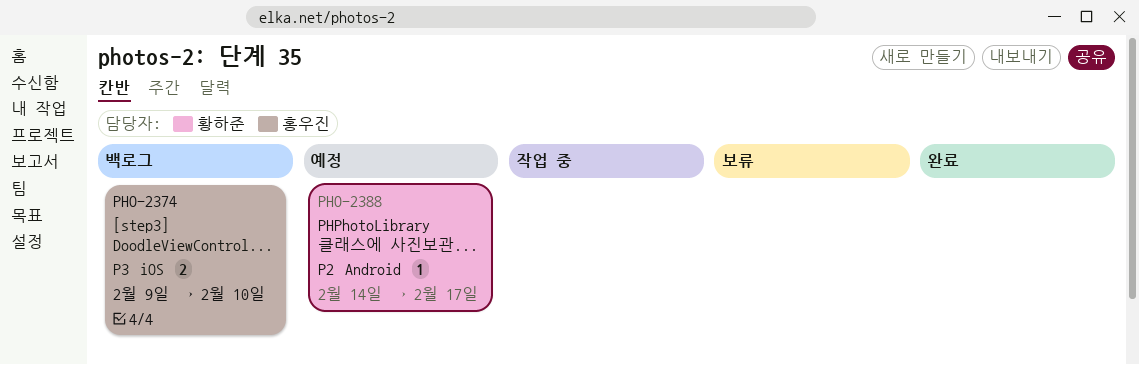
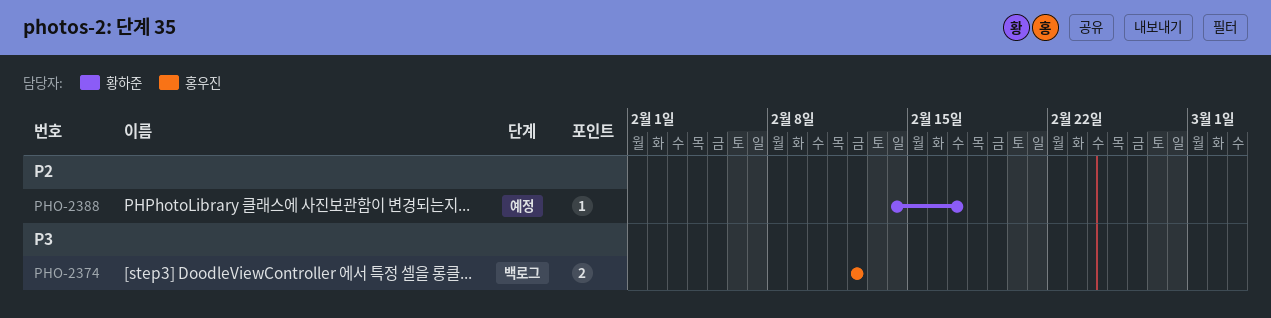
PHO-2374, start: Feb 9 -> Feb 12
PHO-2374, due: Feb 10 -> Feb 12

